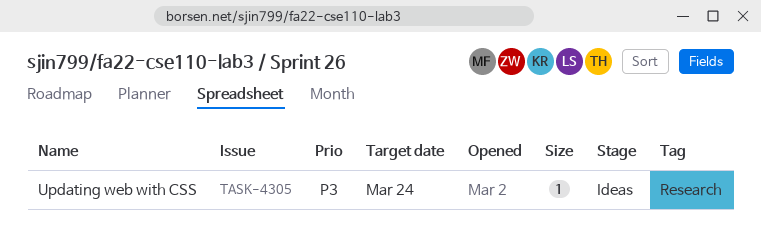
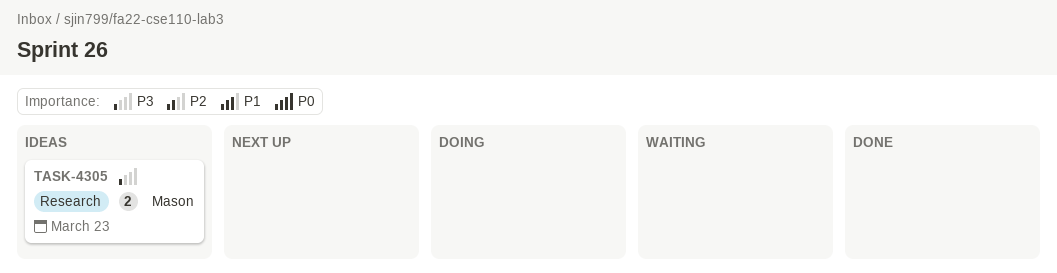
TASK-4305, estimate: 1 -> 2
TASK-4305, due: Mar 24 -> Mar 23

